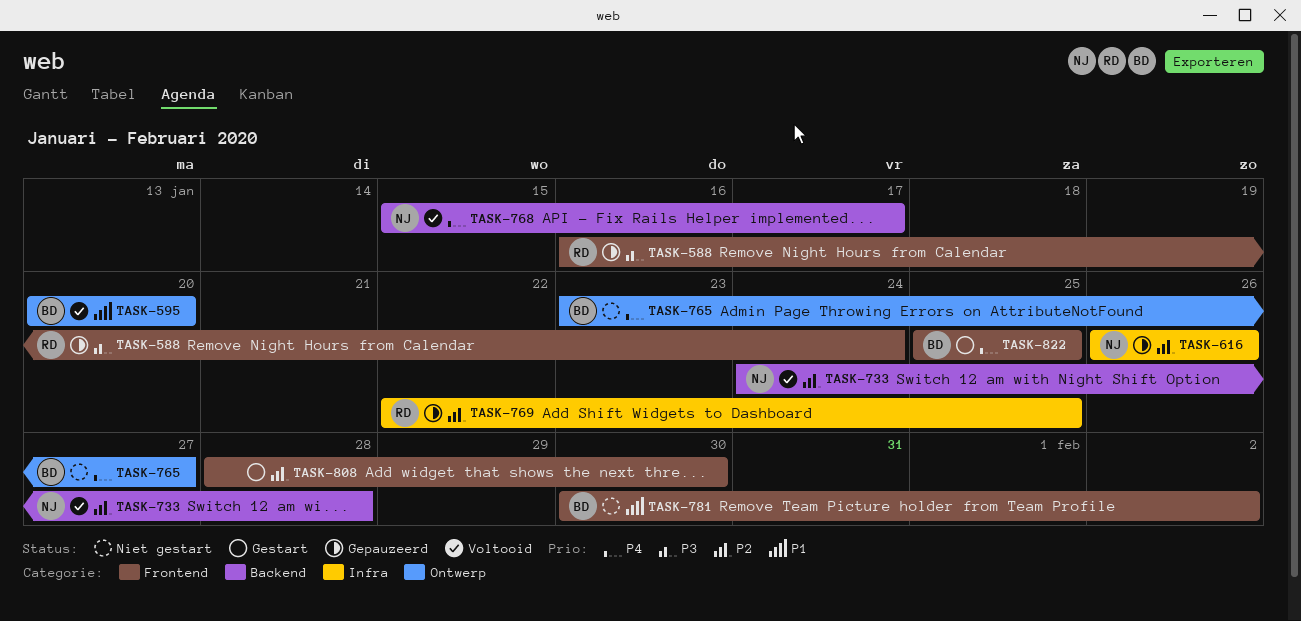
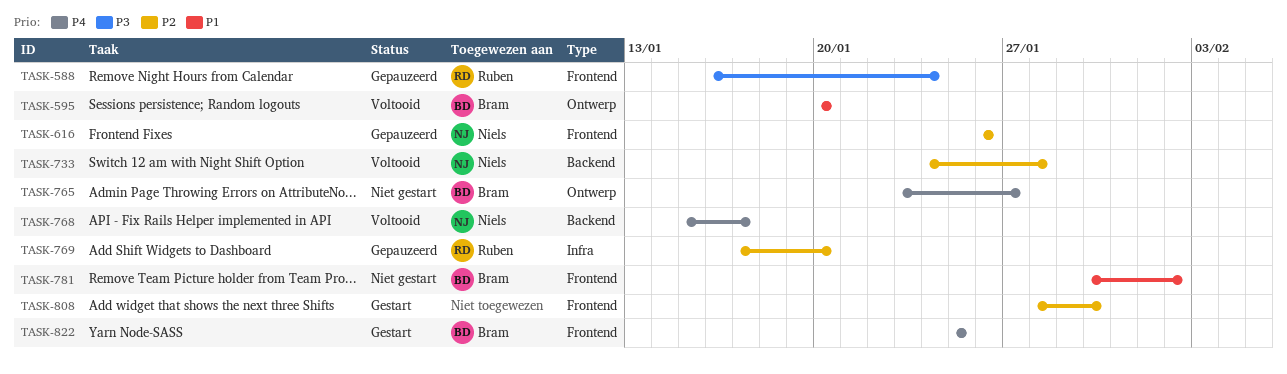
TASK-616, label: Infra -> Frontend
TASK-769, start: Jan 22 -> Jan 17
TASK-769, due: Jan 25 -> Jan 20

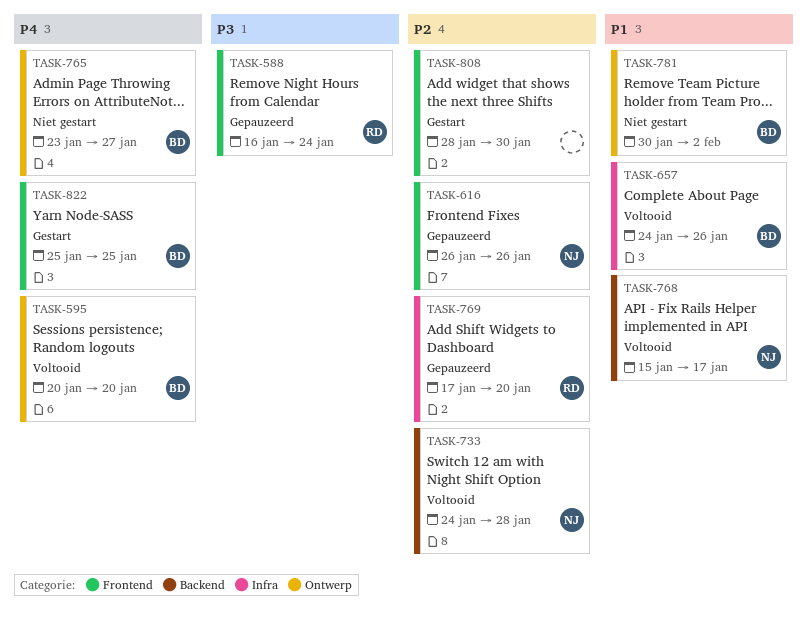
TASK-595, priority: P1 -> P4
TASK-657: none -> present
TASK-768, priority: P4 -> P1
TASK-781, label: Frontend -> Ontwerp

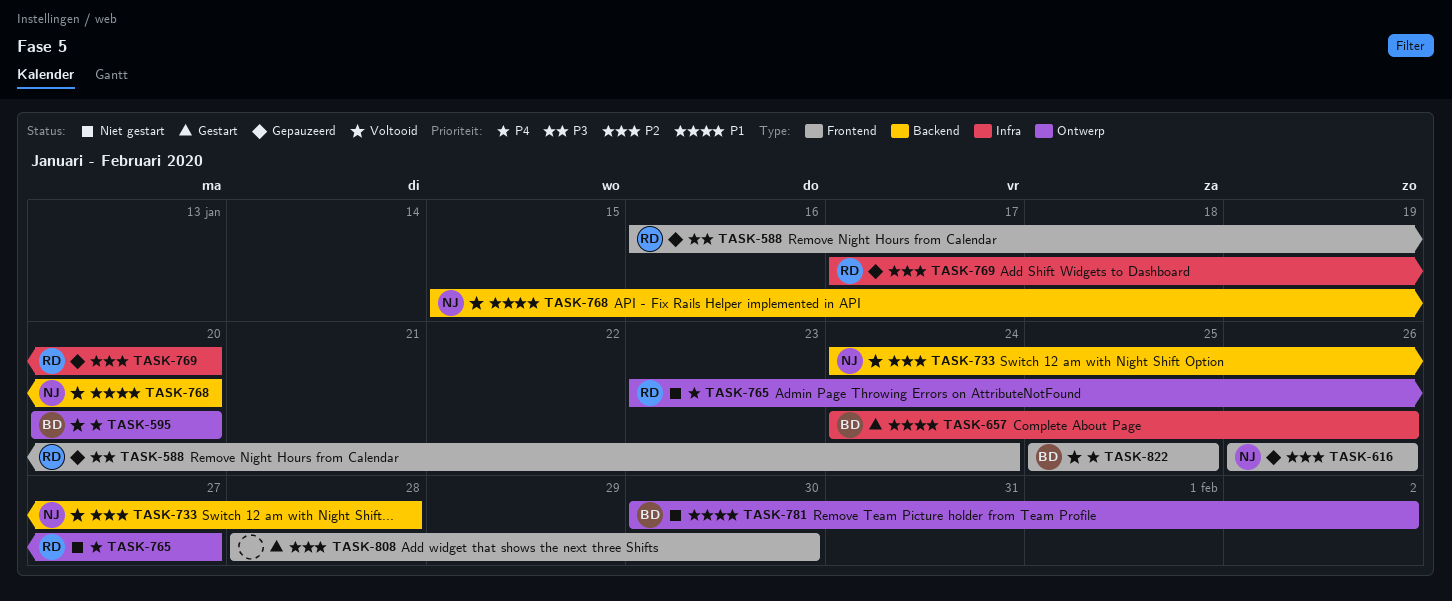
TASK-657, status: Voltooid -> Gestart
TASK-765, owner: BD -> RD
TASK-768, due: Jan 17 -> Jan 20
TASK-822, status: Gestart -> Voltooid

